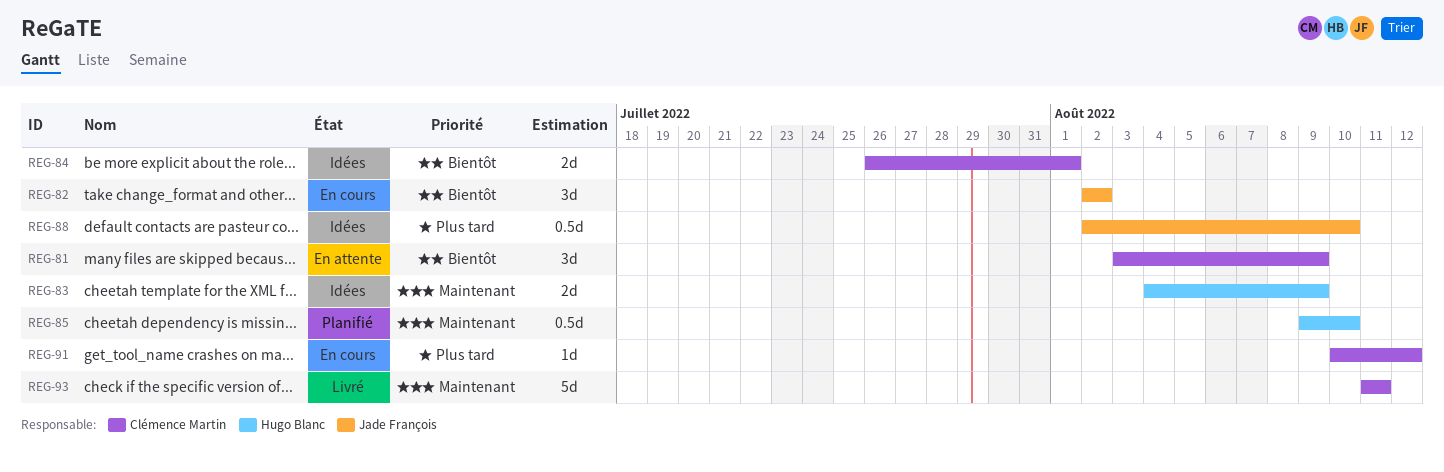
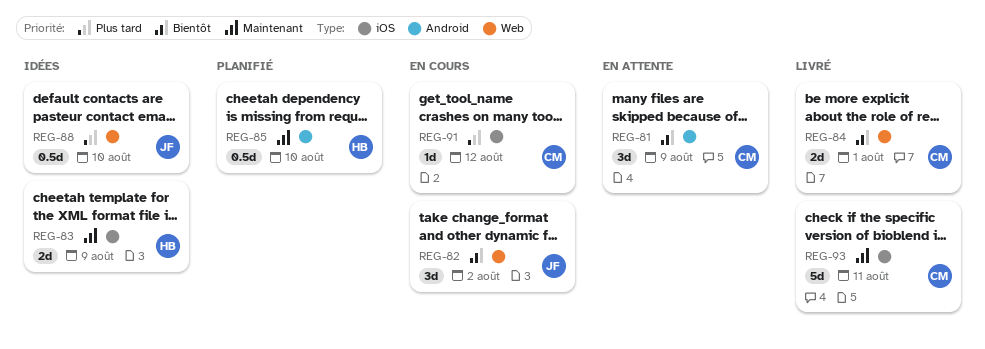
REG-84, status: Idées -> Livré

